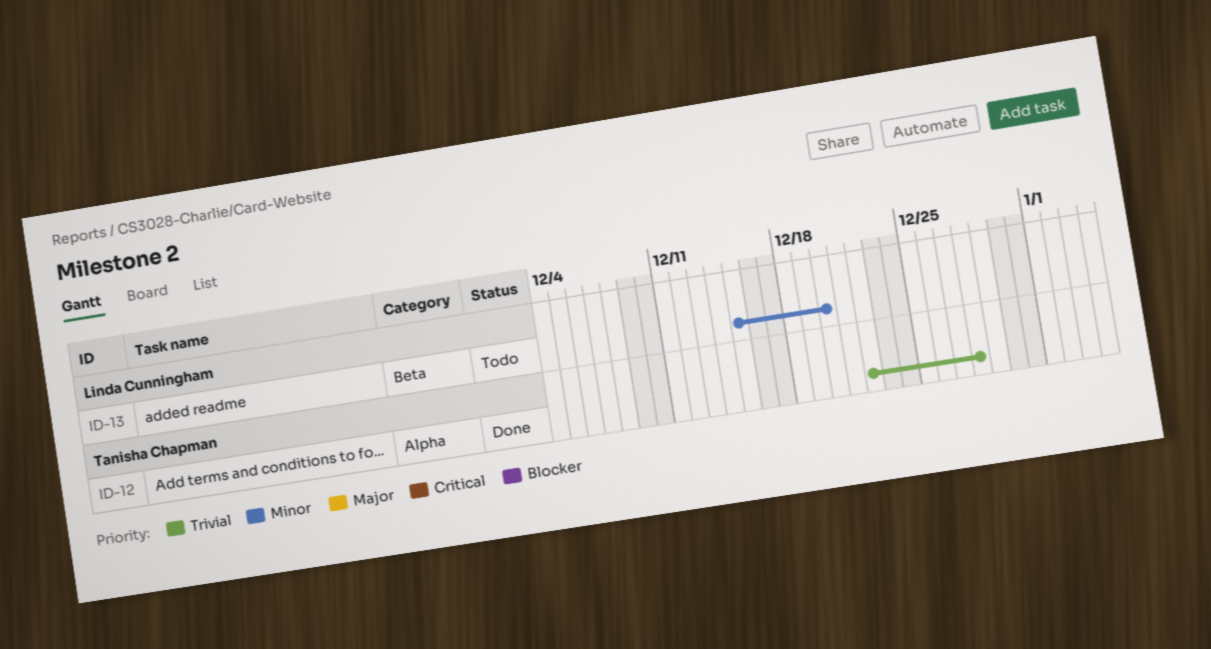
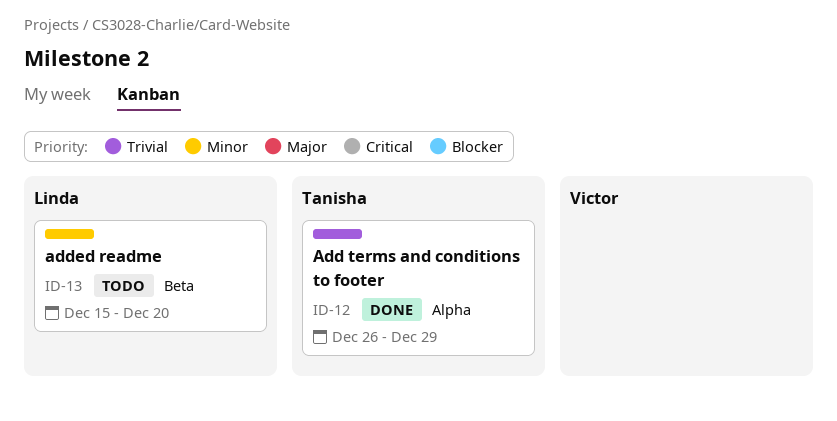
ID-12, start: Dec 22 -> Dec 26
ID-12, due: Dec 28 -> Dec 29

